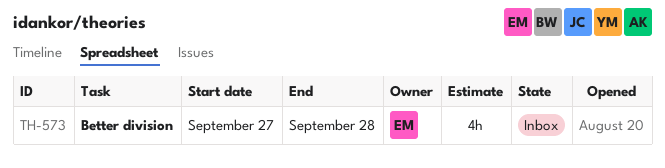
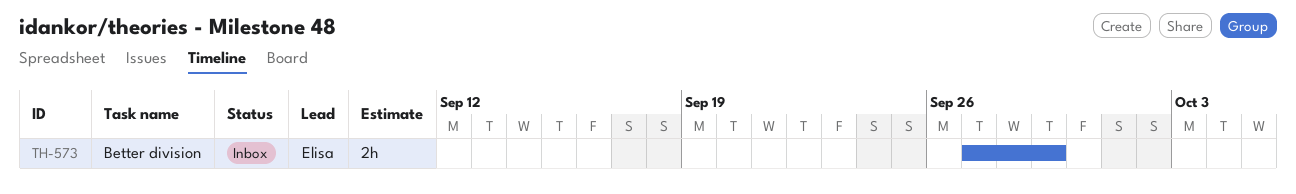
TH-573, estimate: 4h -> 2h
TH-573, due: Sep 28 -> Sep 29

